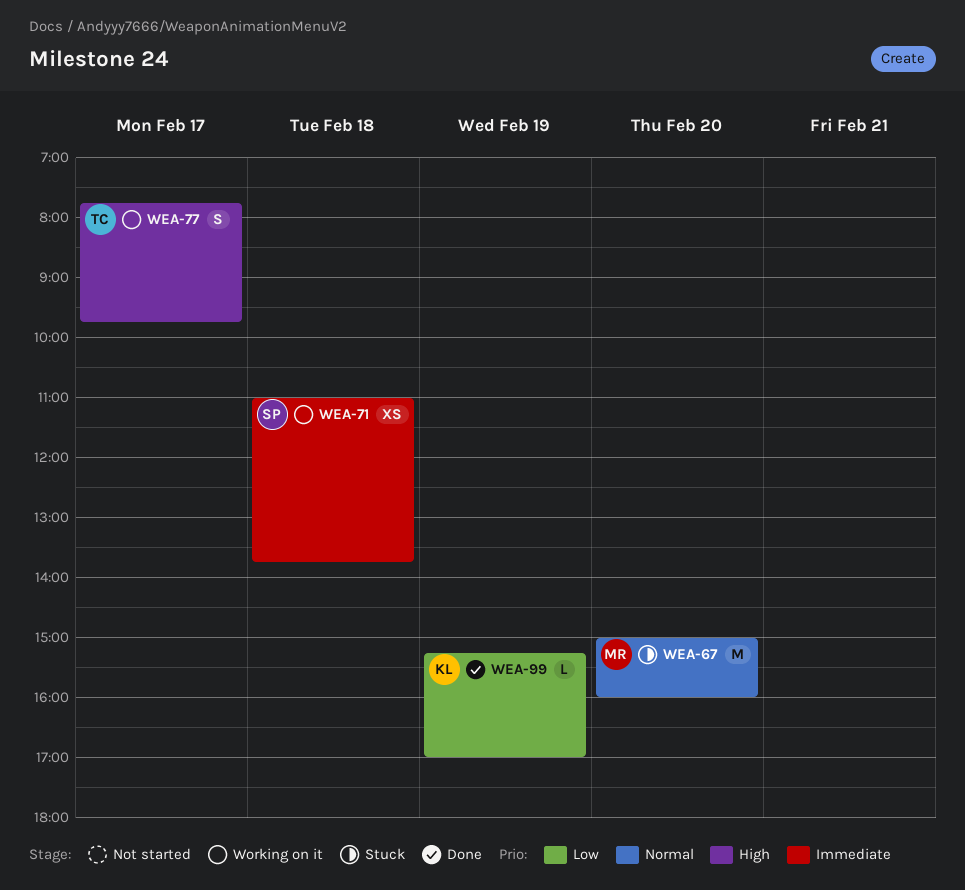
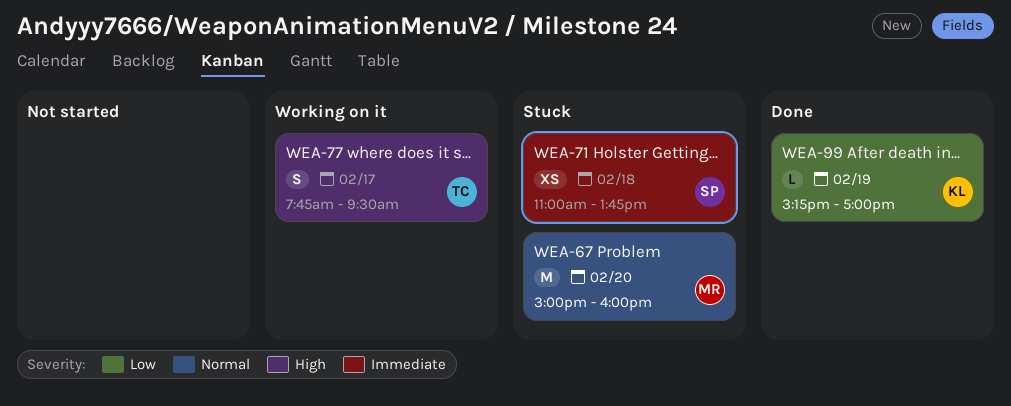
WEA-71, status: Working on it -> Stuck
WEA-77, ends: 09:45 -> 09:30

